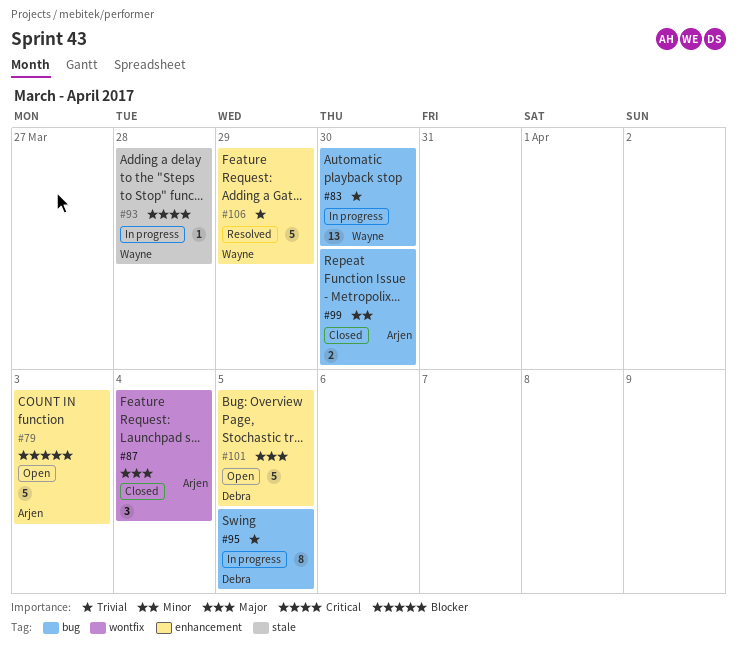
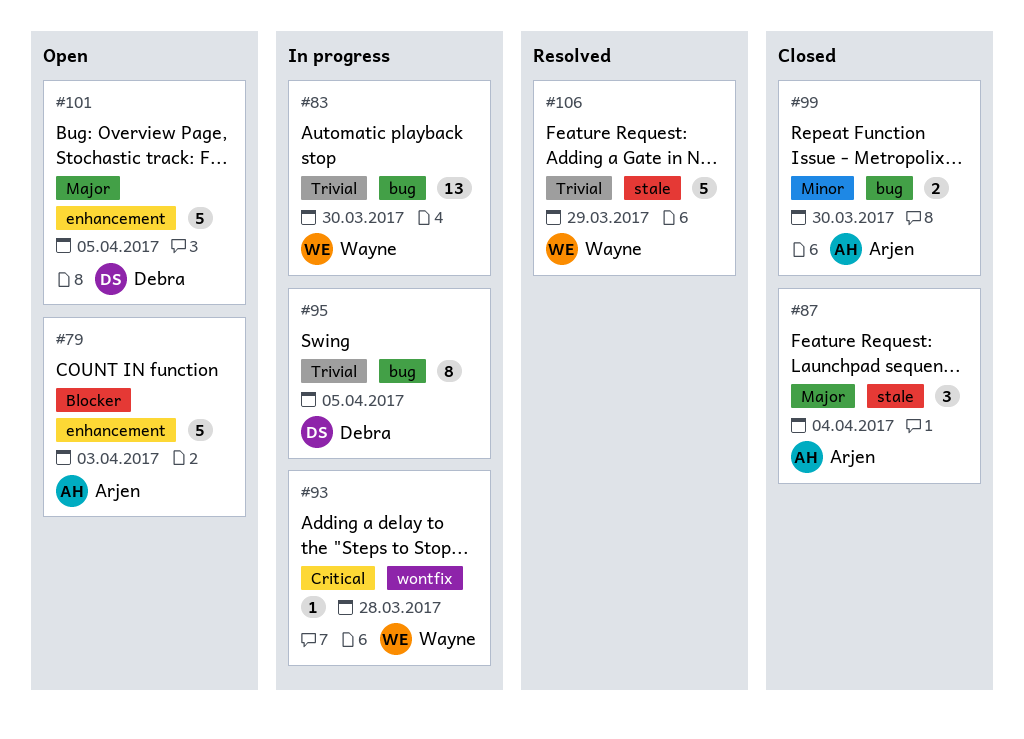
#87, label: wontfix -> stale
#93, label: stale -> wontfix
#106, label: enhancement -> stale

